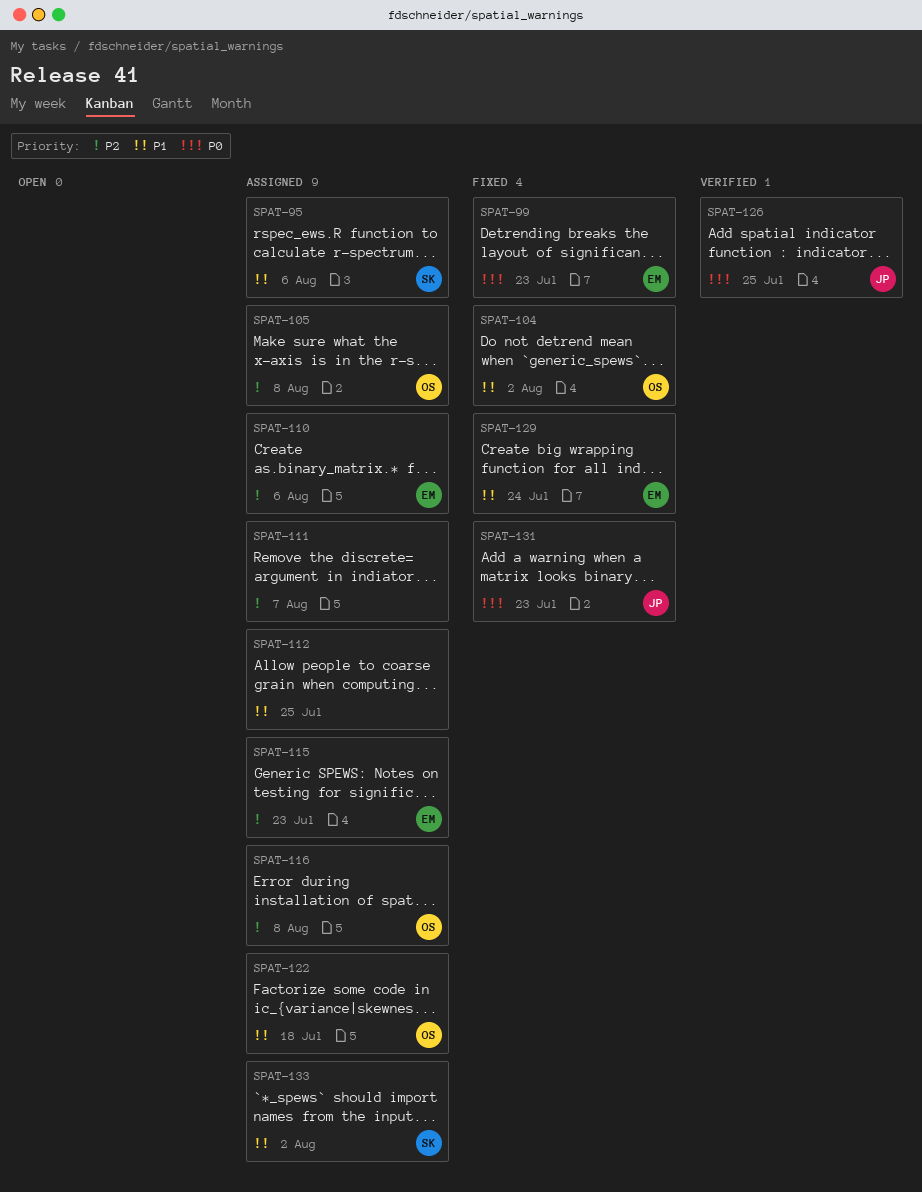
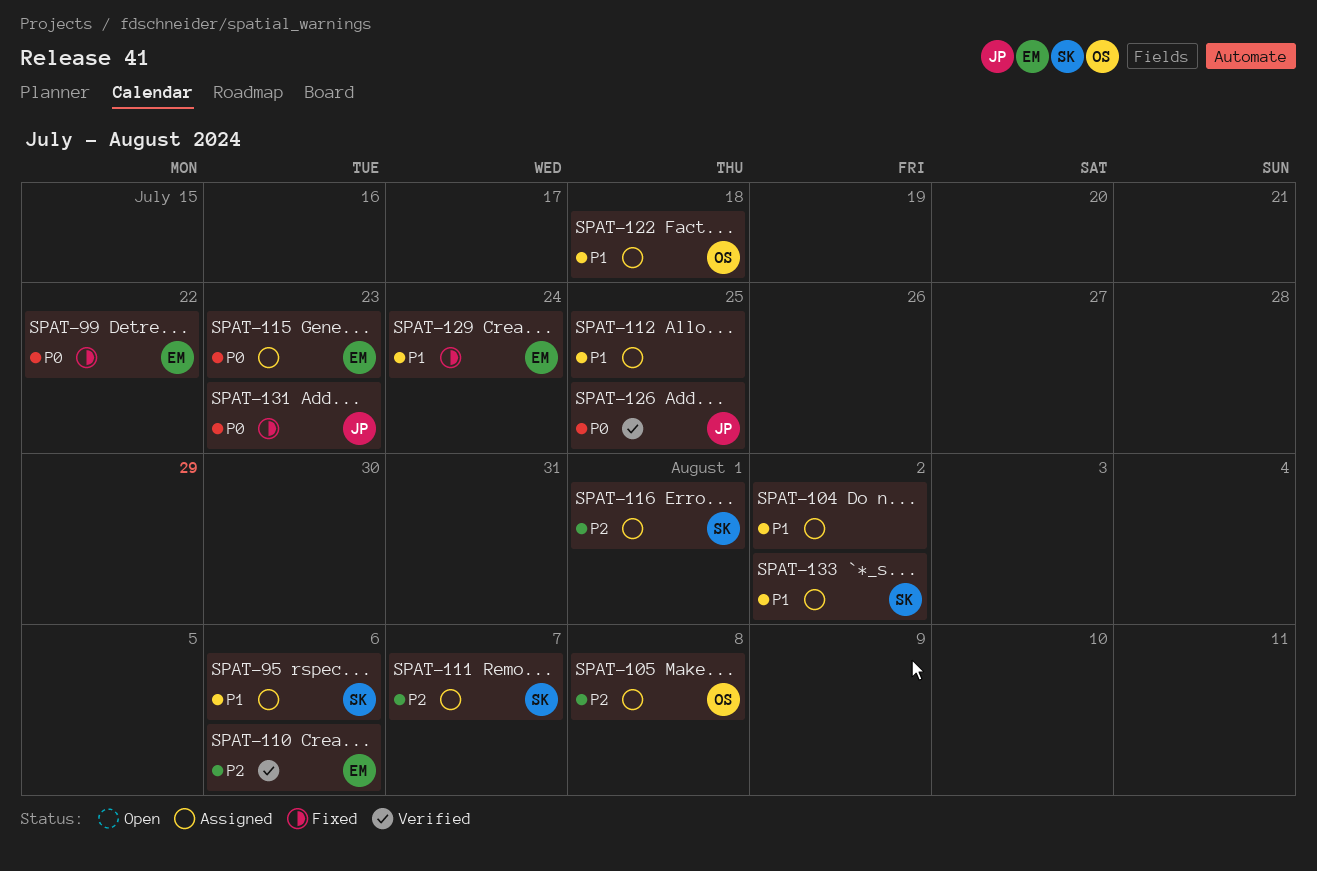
SPAT-99, due: Jul 23 -> Jul 22
SPAT-104, status: Fixed -> Assigned
SPAT-104, owner: OS -> none
SPAT-110, status: Assigned -> Verified
SPAT-111, owner: none -> SK
SPAT-115, priority: P2 -> P0
SPAT-116, owner: OS -> SK
SPAT-116, due: Aug 8 -> Aug 1

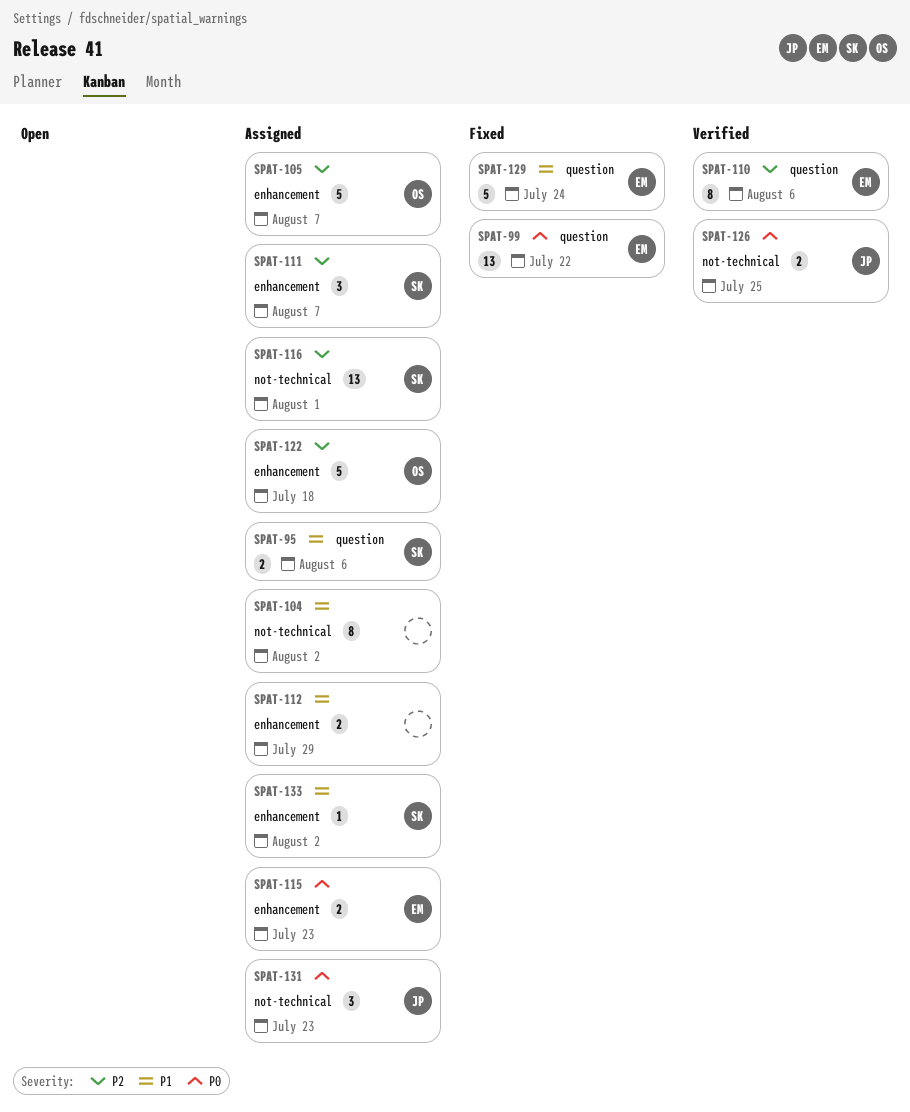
SPAT-105, due: Aug 8 -> Aug 7
SPAT-112, due: Jul 25 -> Jul 29
SPAT-122, priority: P1 -> P2
SPAT-131, status: Fixed -> Assigned

